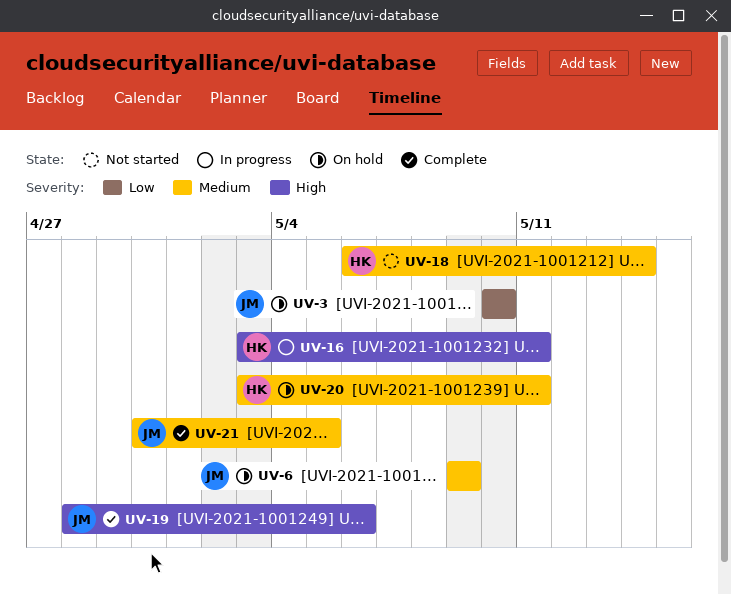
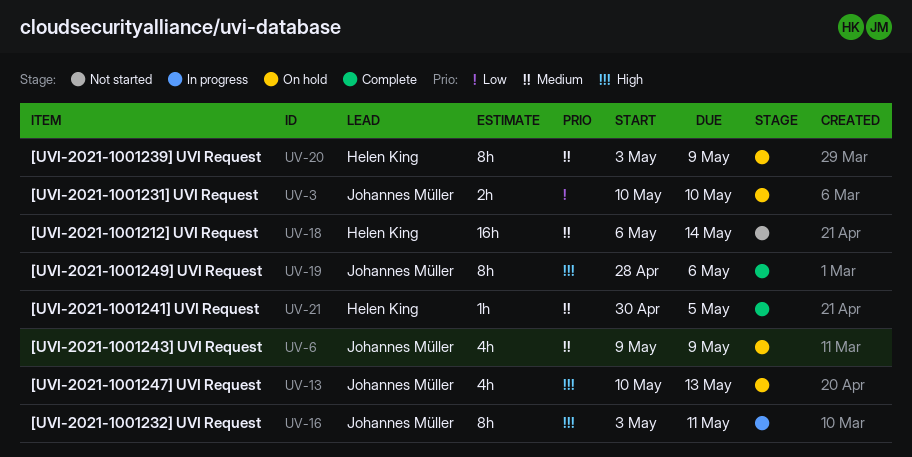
UV-13: none -> present
UV-16, owner: Helen King -> Johannes Müller
UV-20, due: May 11 -> May 9
UV-21, owner: Johannes Müller -> Helen King

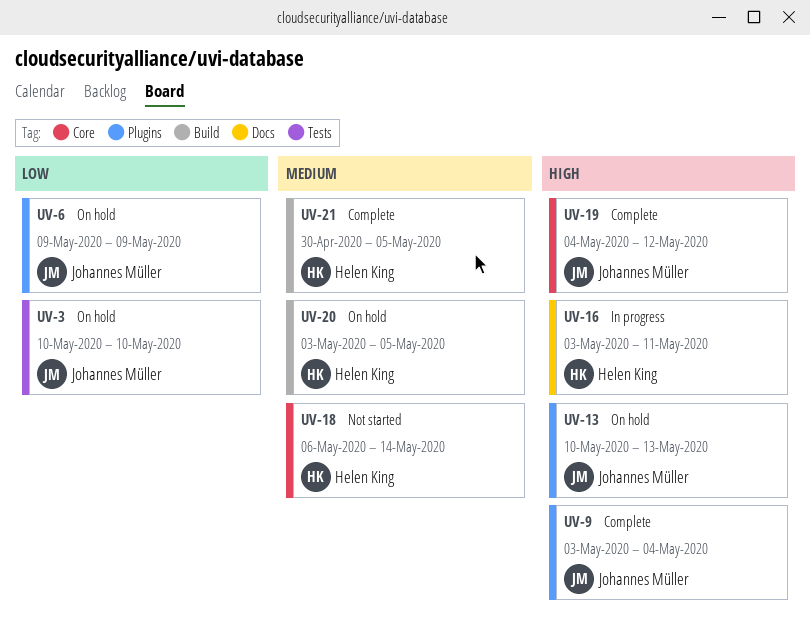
UV-6, priority: Medium -> Low
UV-9: none -> present
UV-16, owner: Johannes Müller -> Helen King
UV-19, start: Apr 28 -> May 4
UV-19, due: May 6 -> May 12
UV-20, due: May 9 -> May 5

